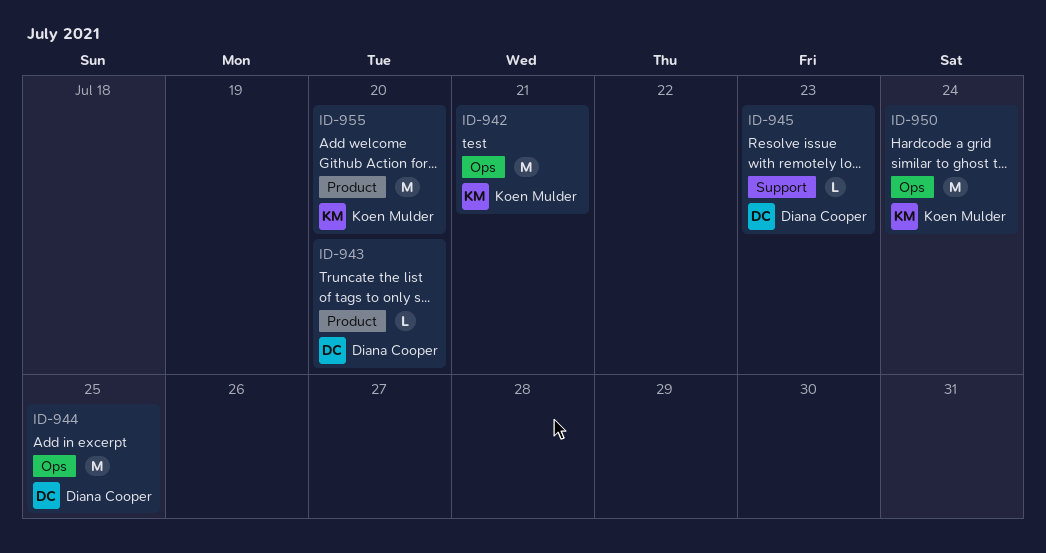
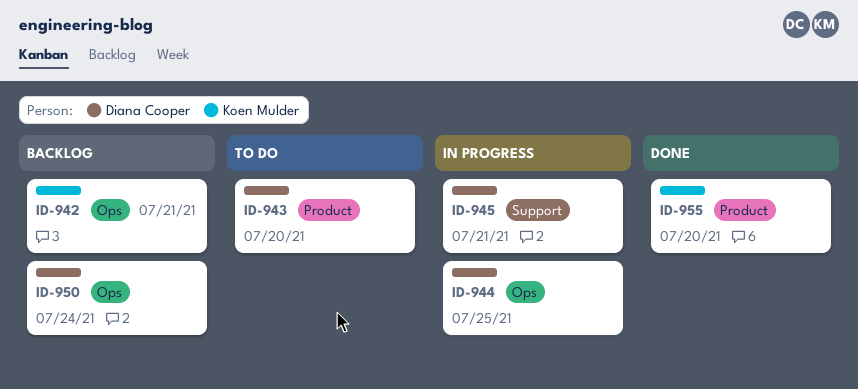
ID-945, due: Jul 23 -> Jul 21
ID-950, owner: Koen Mulder -> Diana Cooper

